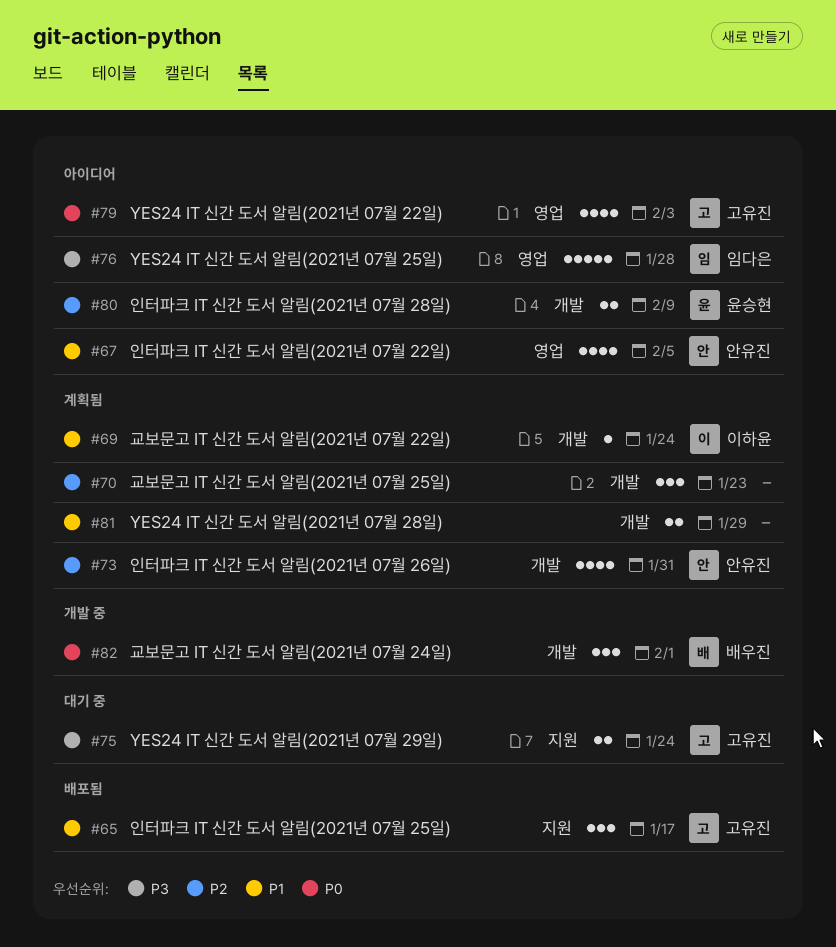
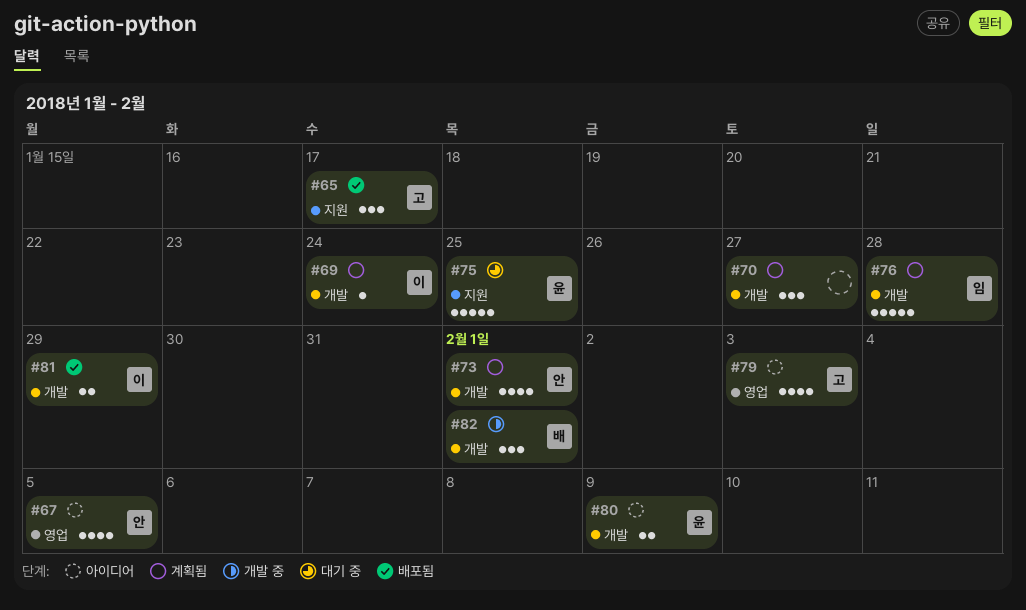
#70, due: Jan 23 -> Jan 27
#73, due: Jan 31 -> Feb 1
#75, owner: 고유진 -> 윤승현
#75, estimate: 2 -> 5
#75, due: Jan 24 -> Jan 25
#76, status: 아이디어 -> 계획됨
#76, label: 영업 -> 개발
#81, status: 계획됨 -> 배포됨
#81, owner: none -> 이하윤

